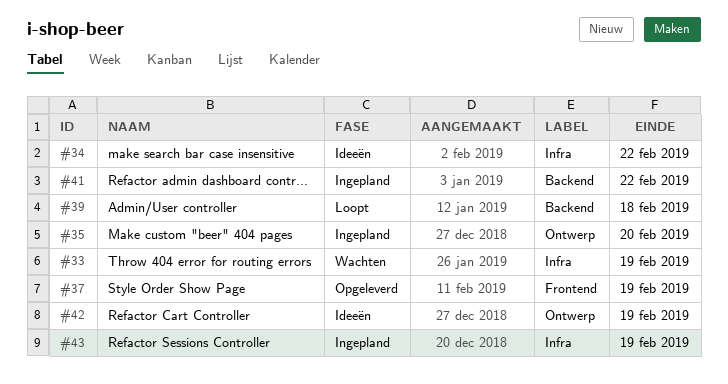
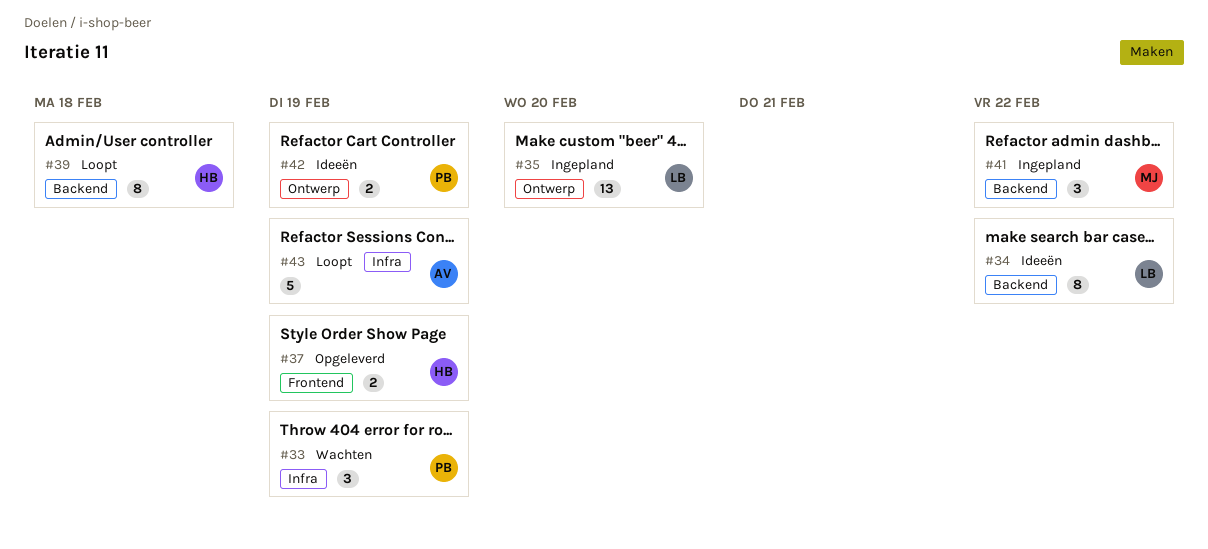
#34, label: Infra -> Backend
#43, status: Ingepland -> Loopt

